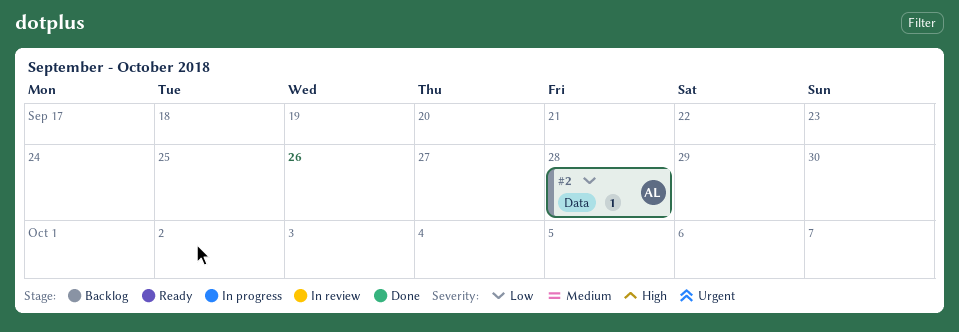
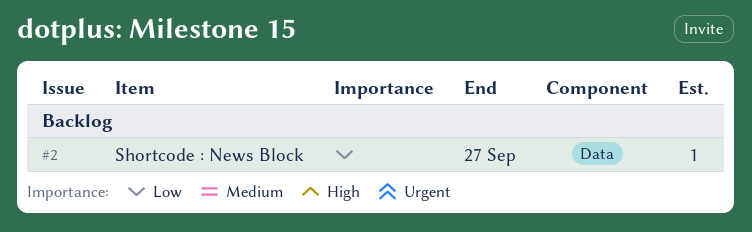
#2, due: Sep 28 -> Sep 27

